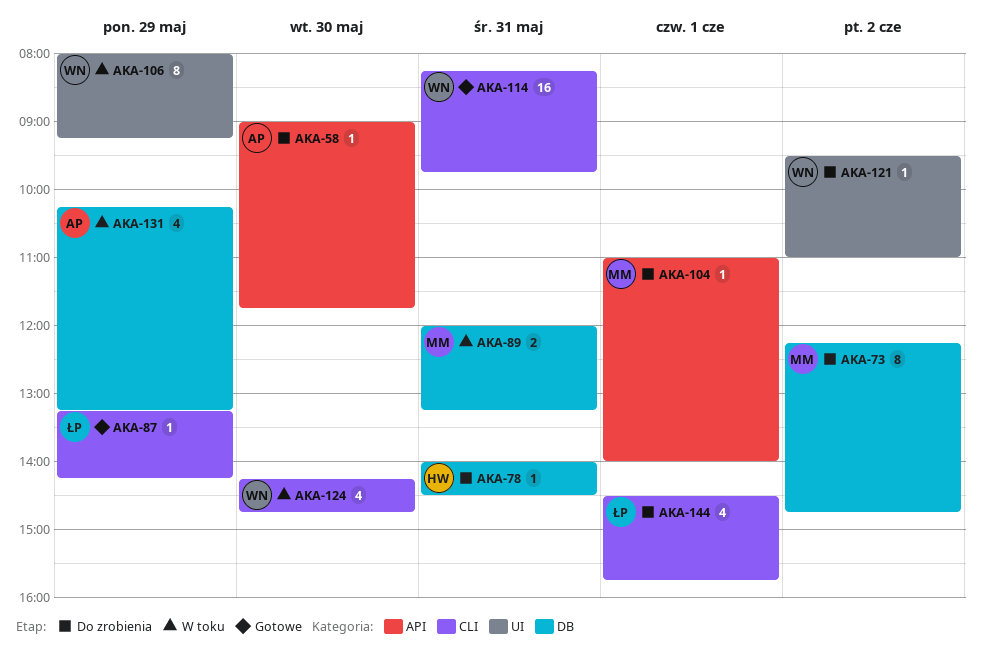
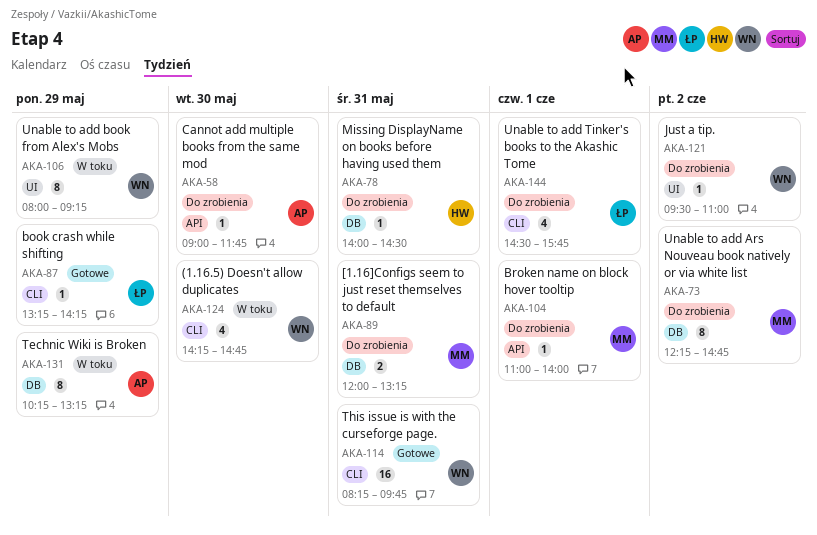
AKA-89, status: W toku -> Do zrobienia
AKA-131, estimate: 4 -> 8

